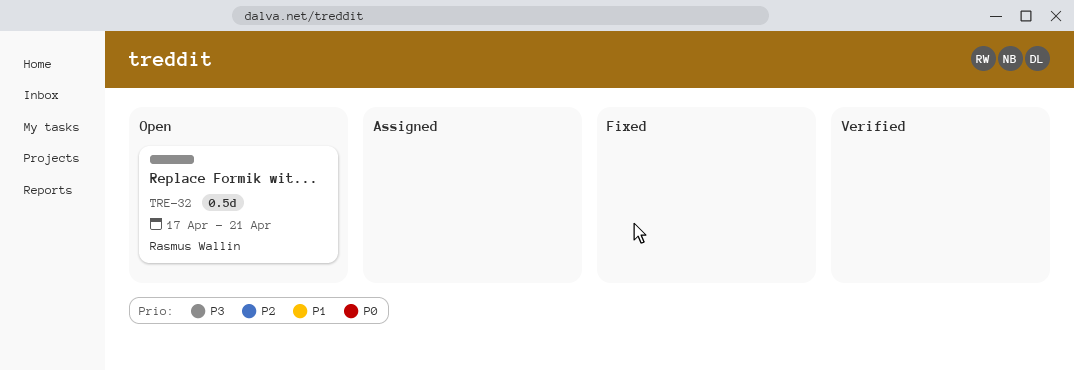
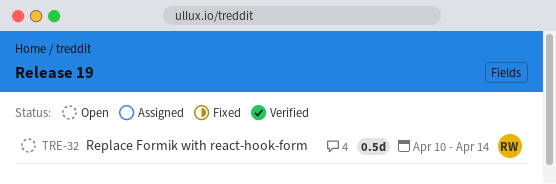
TRE-32, start: Apr 17 -> Apr 10
TRE-32, due: Apr 21 -> Apr 14

